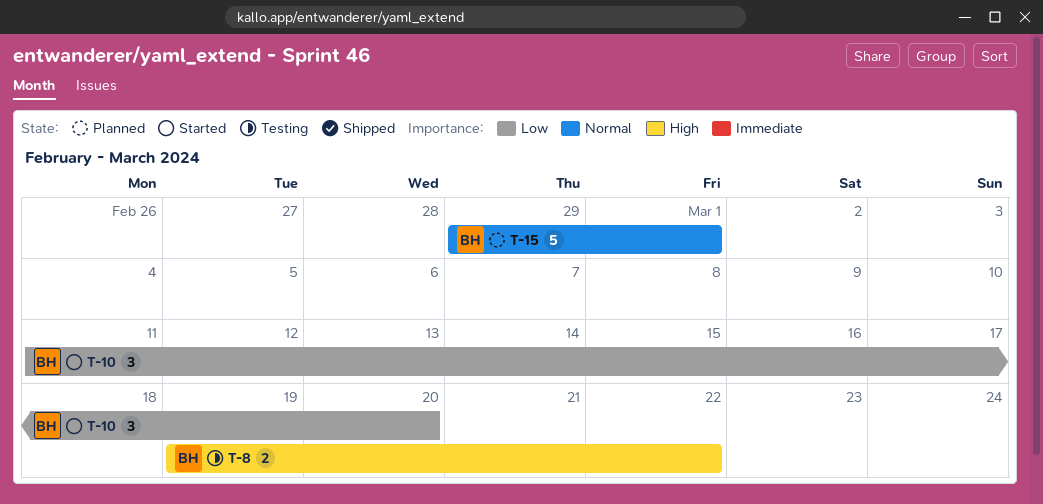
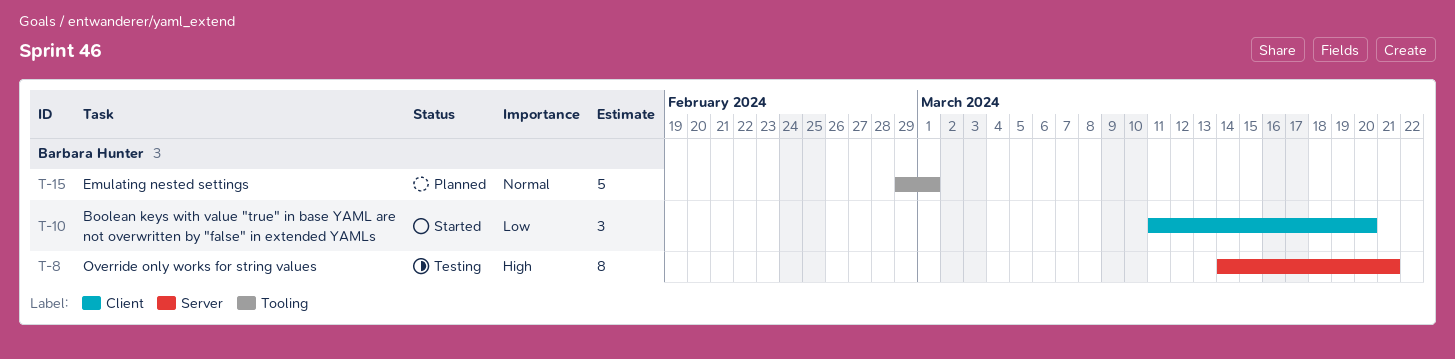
T-8, estimate: 2 -> 8
T-8, start: Mar 19 -> Mar 14
T-8, due: Mar 22 -> Mar 21

